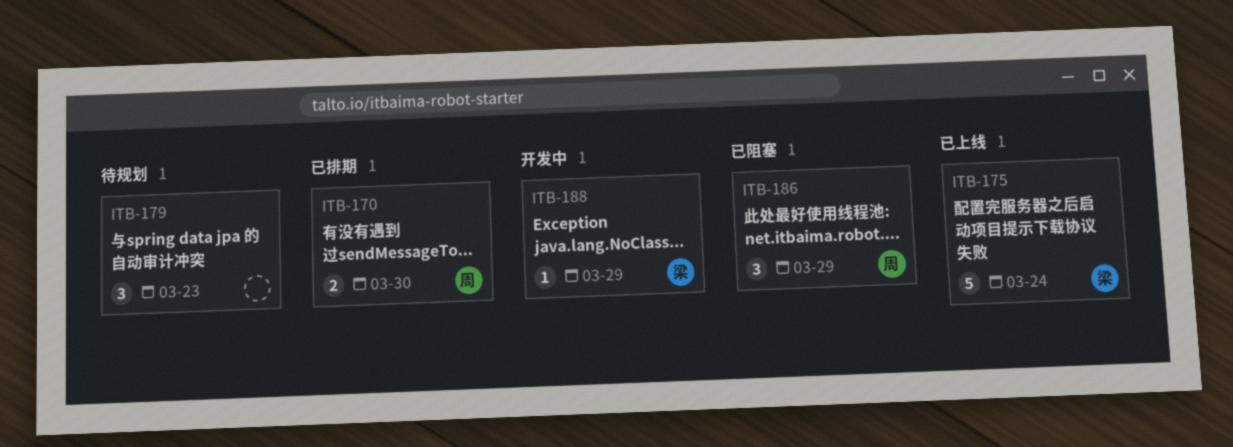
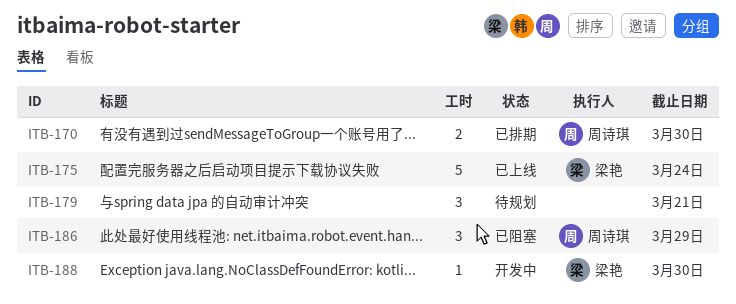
ITB-179, due: Mar 23 -> Mar 21
ITB-188, due: Mar 29 -> Mar 30

